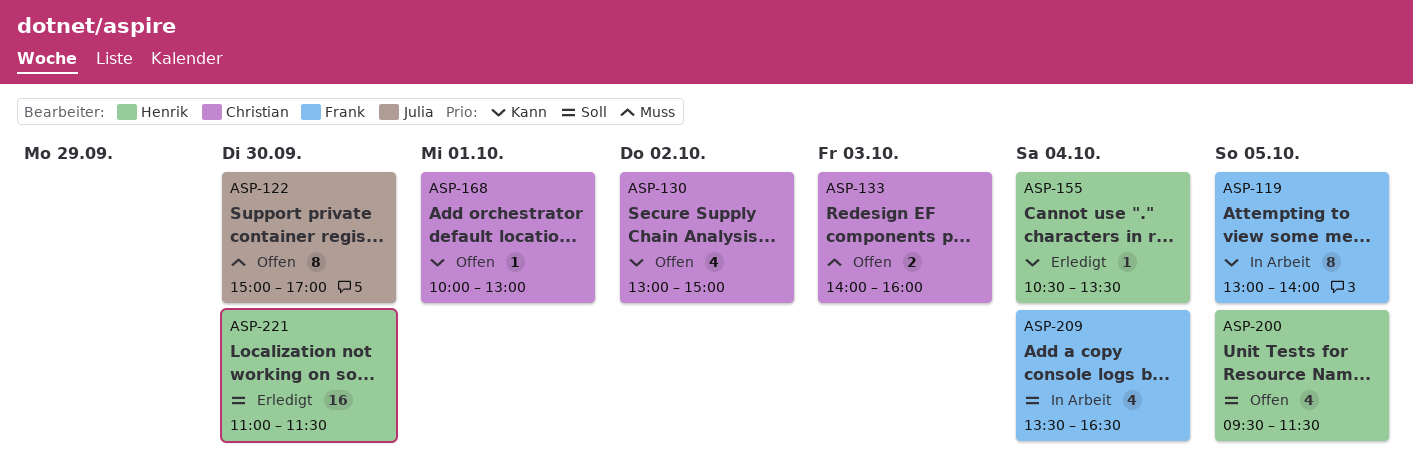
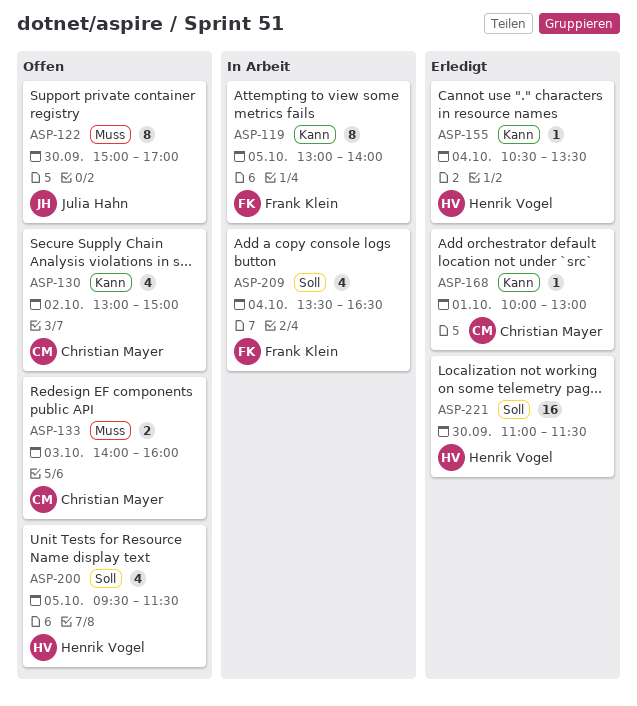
ASP-168, status: Offen -> Erledigt

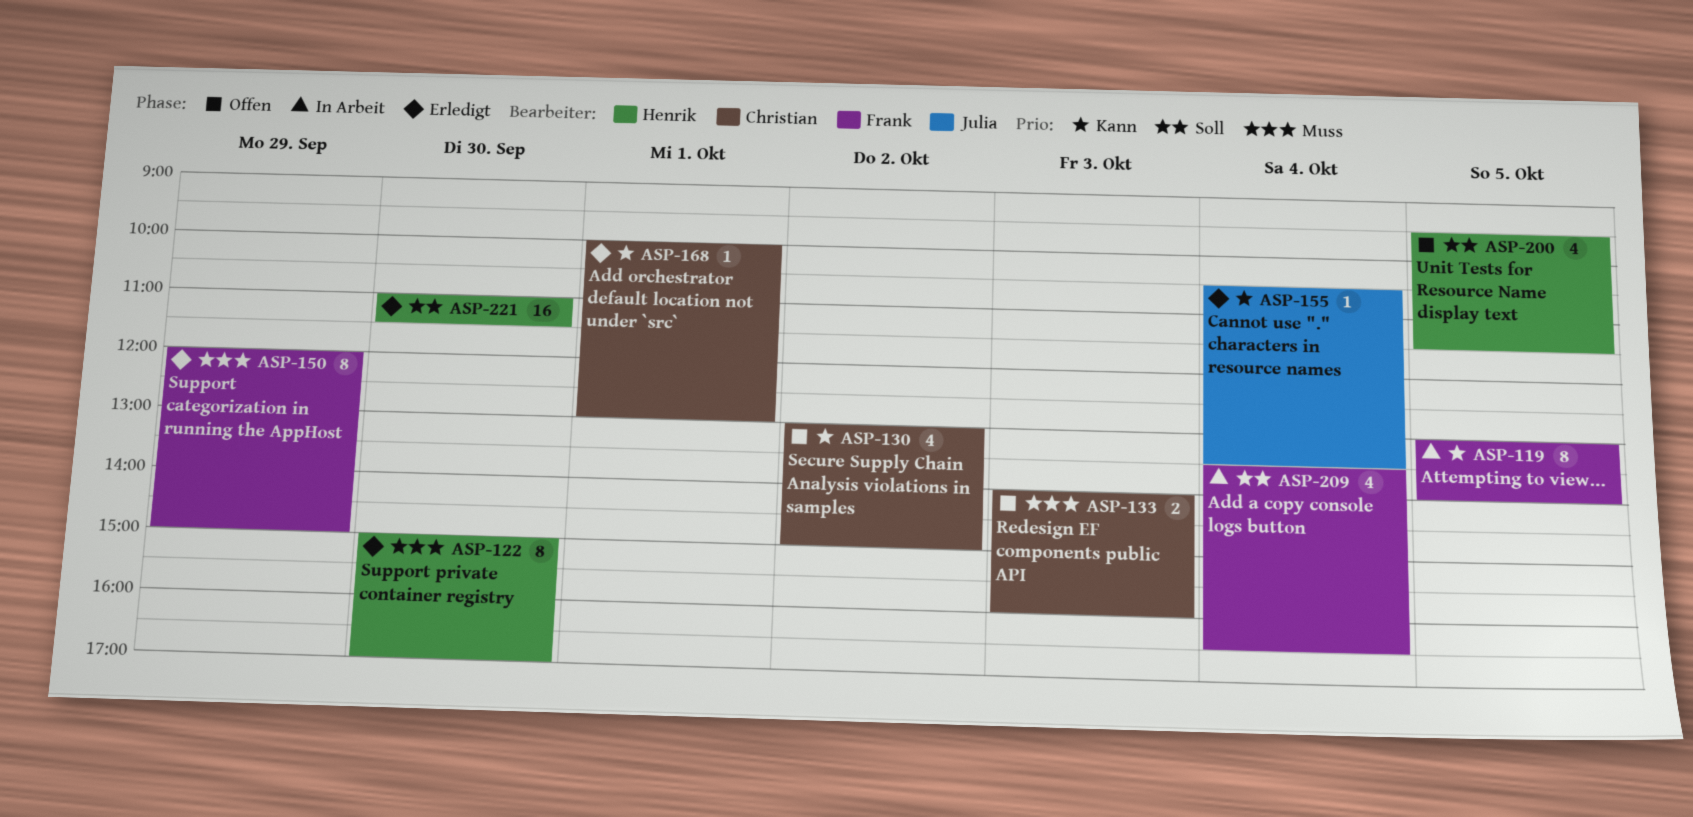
ASP-122, status: Offen -> Erledigt
ASP-122, owner: Julia Hahn -> Henrik Vogel
ASP-150: none -> present
ASP-155, owner: Henrik Vogel -> Julia Hahn

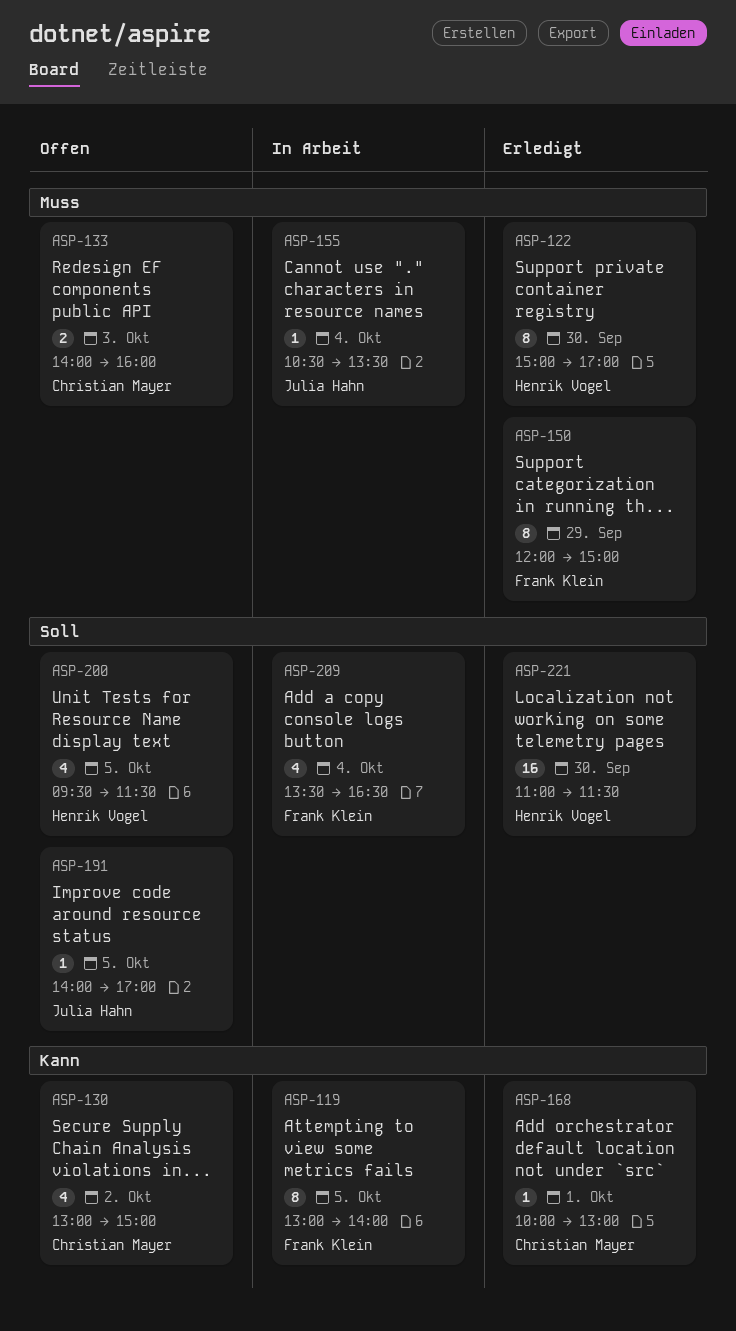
ASP-155, status: Erledigt -> In Arbeit
ASP-155, priority: Kann -> Muss
ASP-191: none -> present

